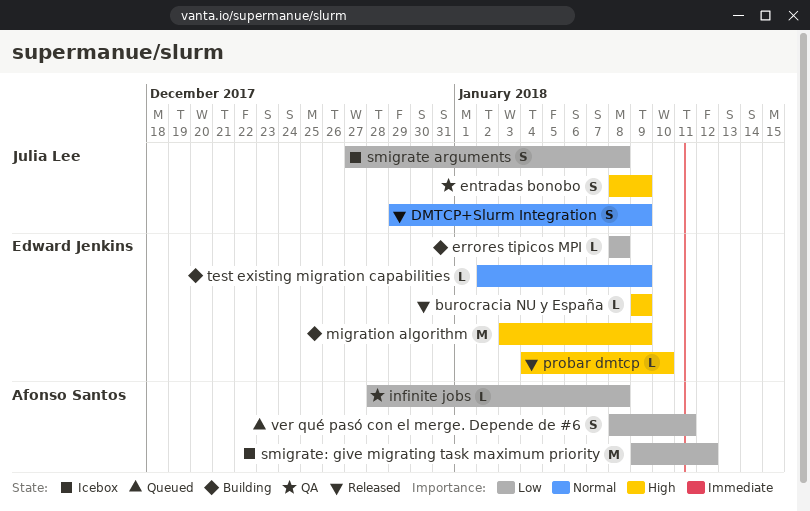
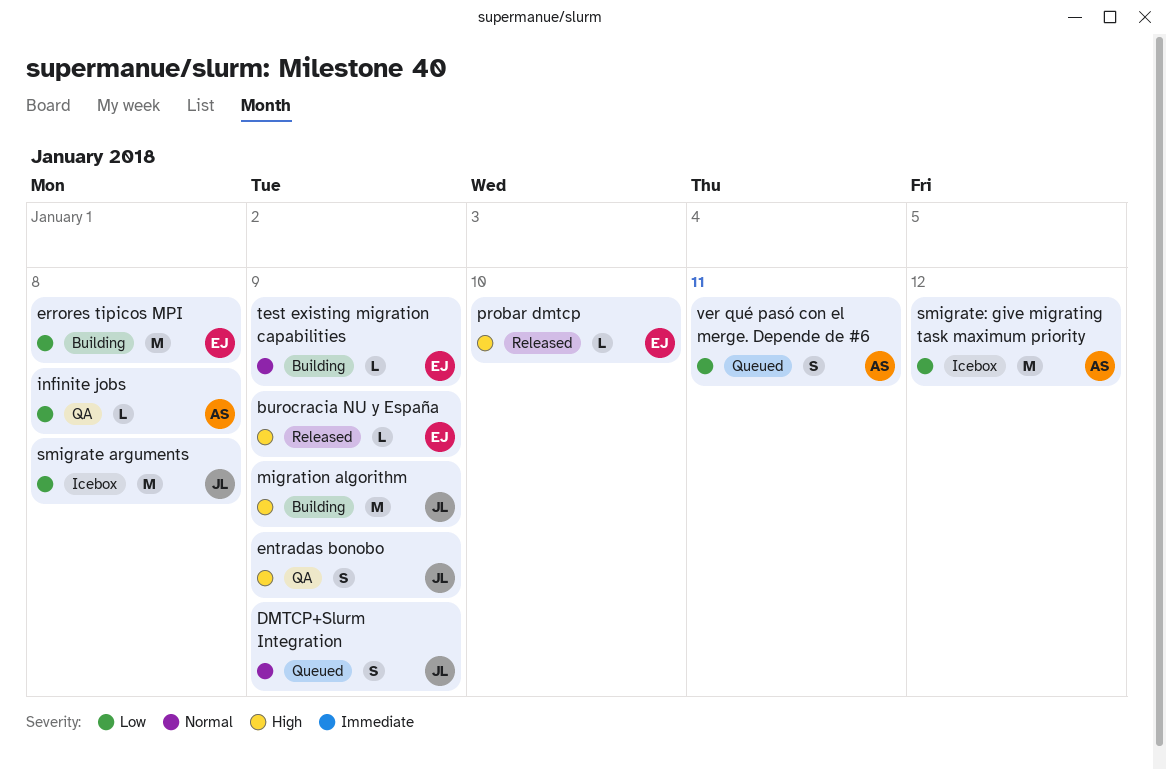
DMTCP+Slurm Integration, status: Released -> Queued
errores tipicos MPI, estimate: L -> M
migration algorithm, owner: Edward Jenkins -> Julia Lee
smigrate arguments, estimate: S -> M

